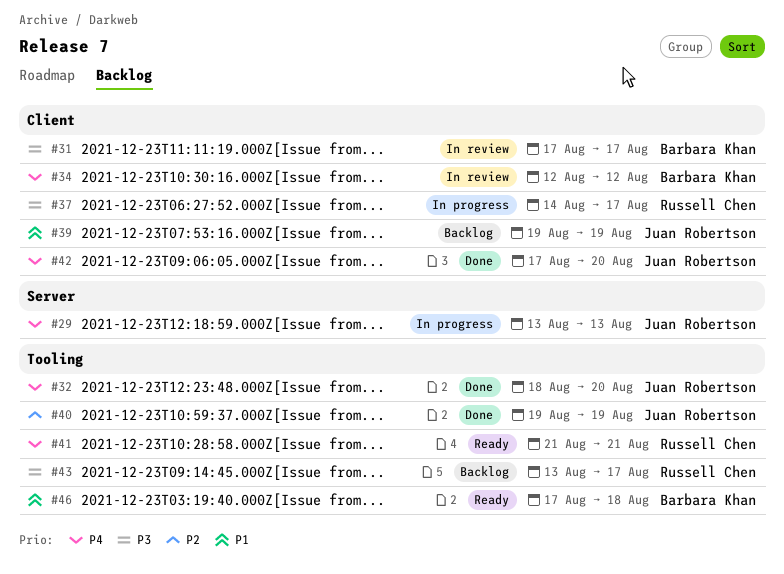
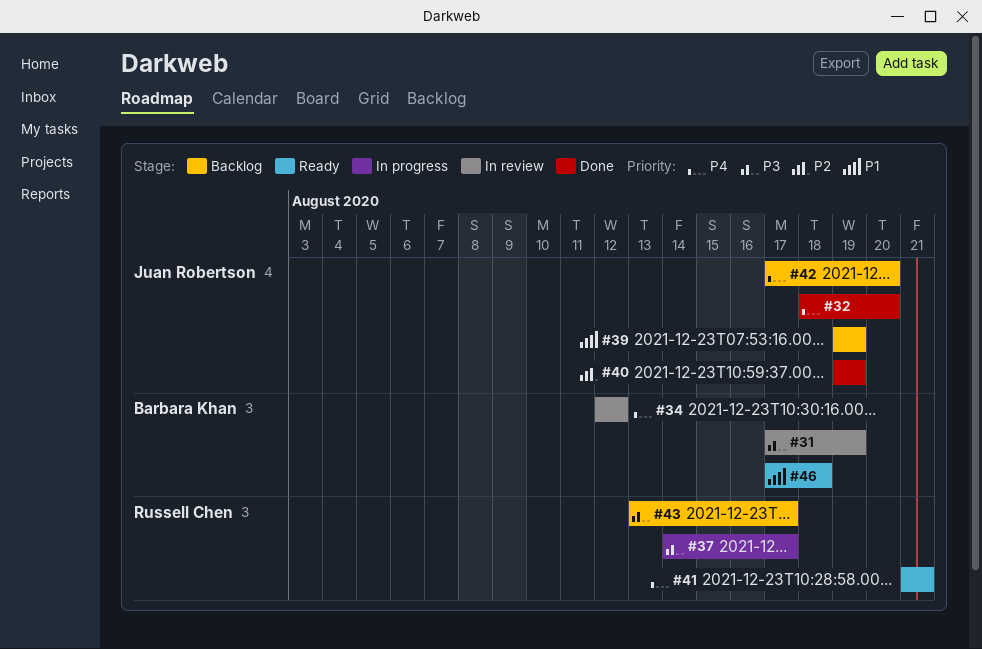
#29: present -> none
#31, due: Aug 17 -> Aug 19
#42, status: Done -> Backlog

